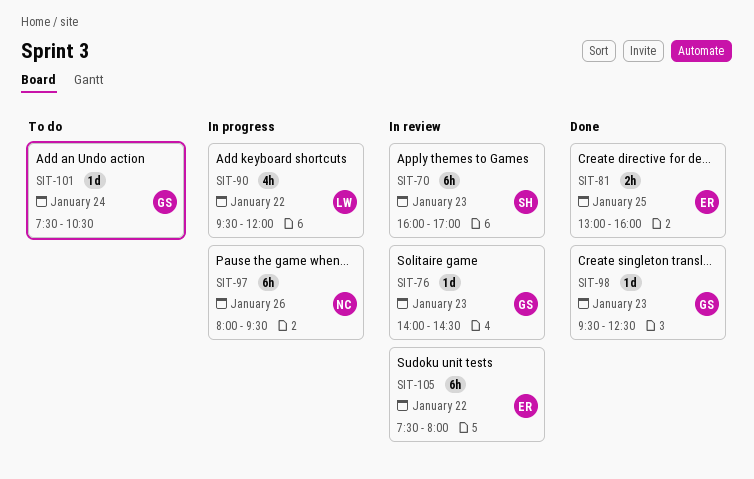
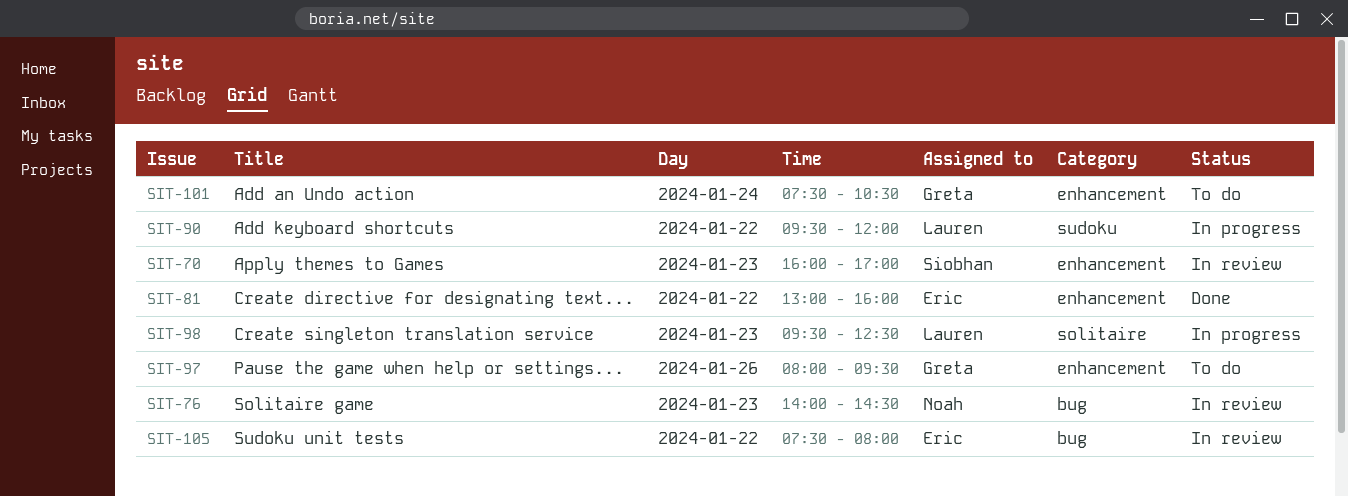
SIT-76, owner: Greta -> Noah
SIT-81, day: Jan 25 -> Jan 22
SIT-97, status: In progress -> To do
SIT-97, owner: Noah -> Greta
SIT-98, status: Done -> In progress
SIT-98, owner: Greta -> Lauren

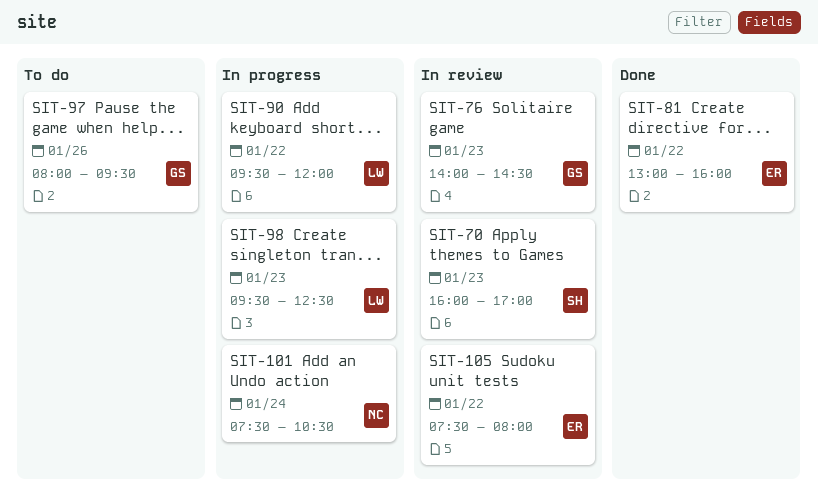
SIT-76, owner: Noah -> Greta
SIT-101, status: To do -> In progress
SIT-101, owner: Greta -> Noah

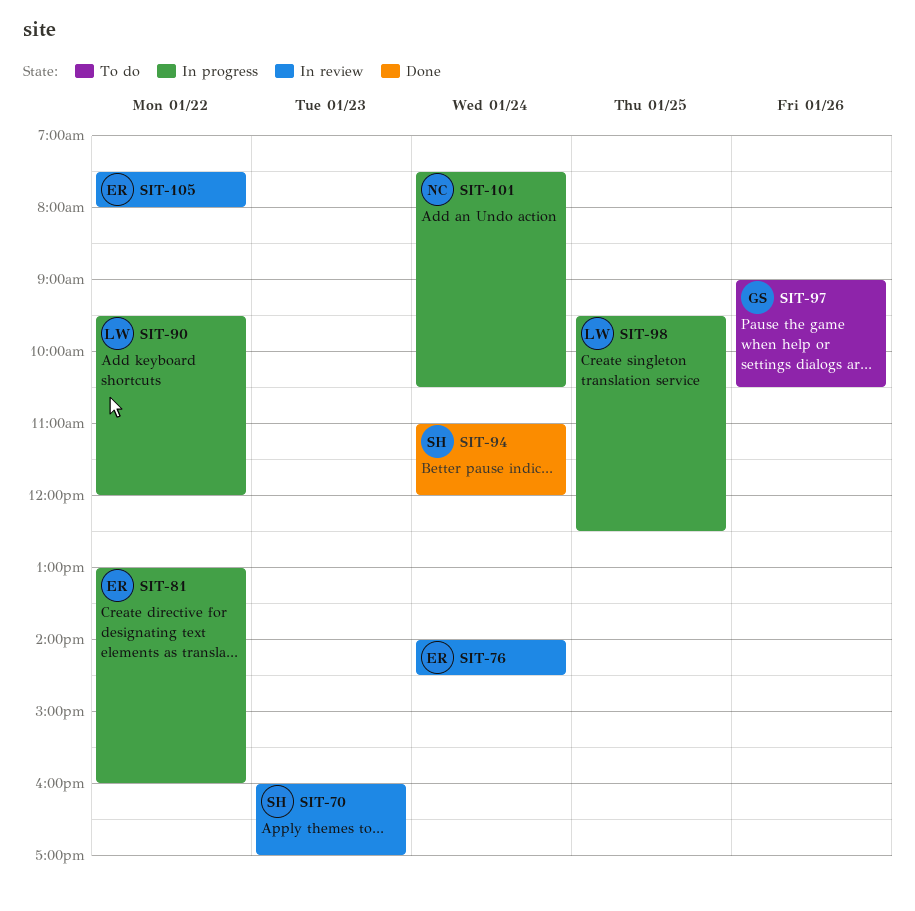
SIT-76, owner: GS -> ER
SIT-76, day: Jan 23 -> Jan 24
SIT-81, status: Done -> In progress
SIT-94: none -> present
SIT-97, begins: 08:00 -> 09:00
SIT-97, ends: 09:30 -> 10:30
SIT-98, day: Jan 23 -> Jan 25

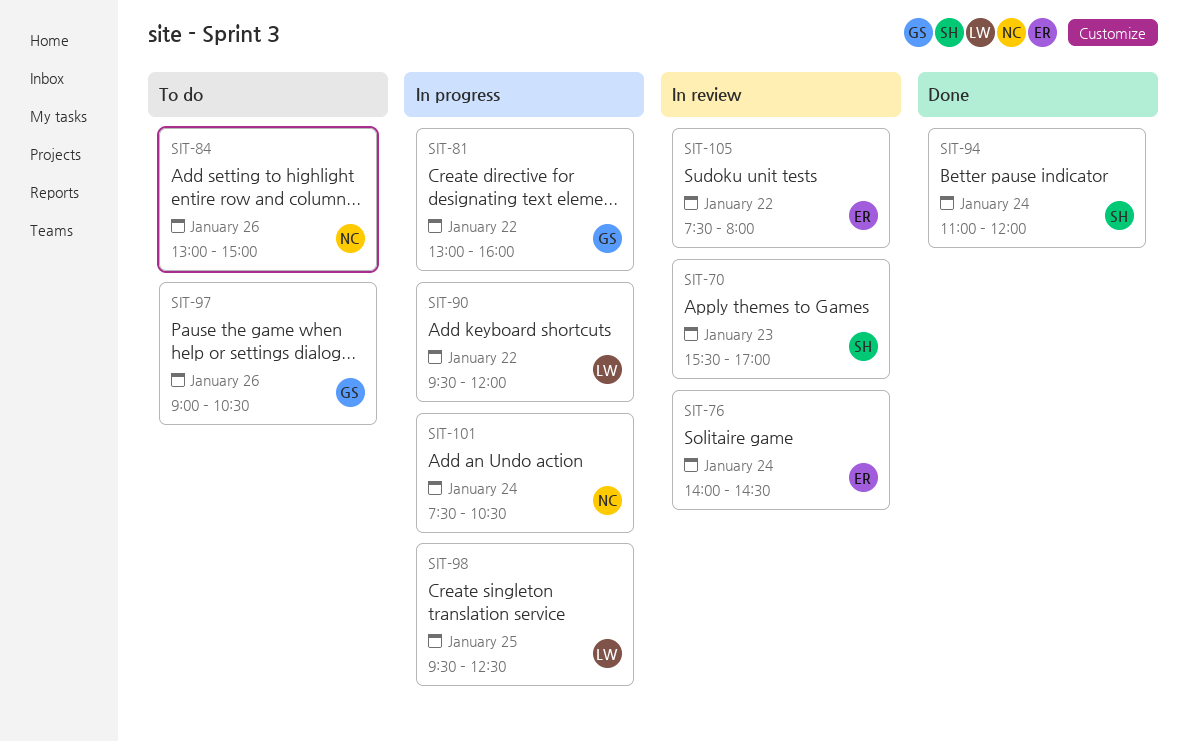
SIT-70, begins: 16:00 -> 15:30
SIT-81, owner: ER -> GS
SIT-84: none -> present

